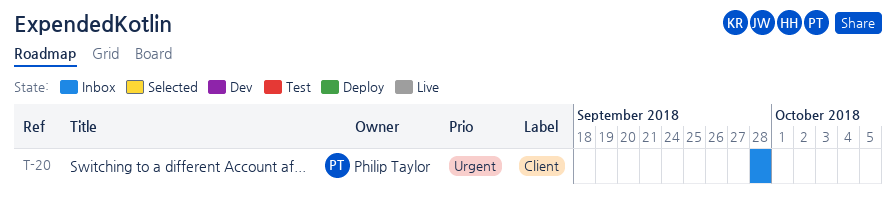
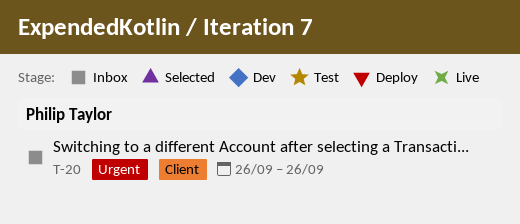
T-20, start: Sep 28 -> Sep 26
T-20, due: Sep 28 -> Sep 26

